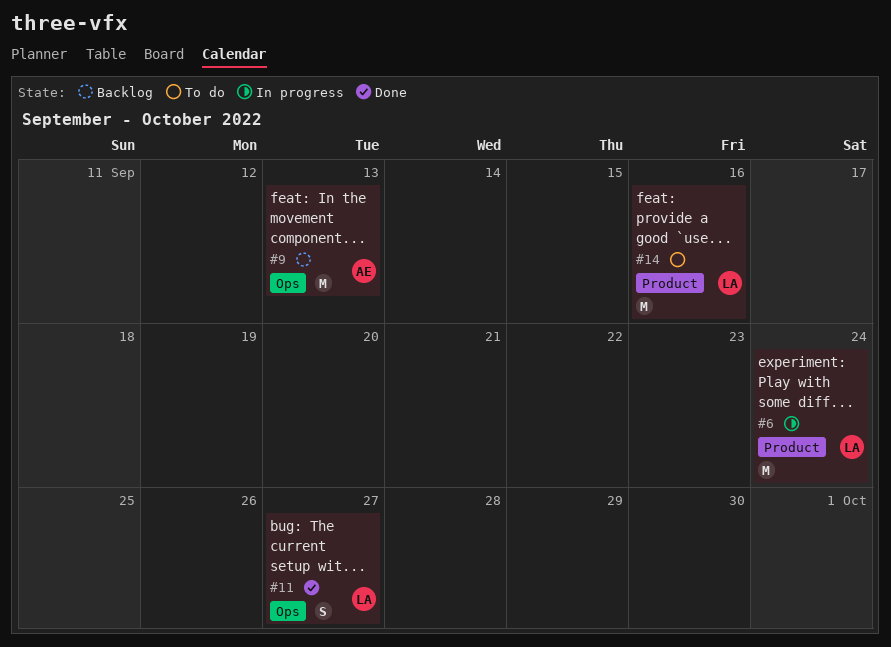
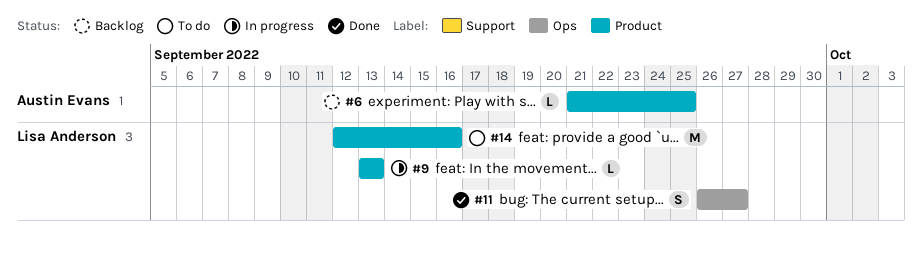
#6, status: In progress -> Backlog
#6, owner: Lisa Anderson -> Austin Evans
#6, estimate: M -> L
#6, due: Sep 24 -> Sep 25
#9, status: Backlog -> In progress
#9, owner: Austin Evans -> Lisa Anderson
#9, label: Ops -> Product
#9, estimate: M -> L

